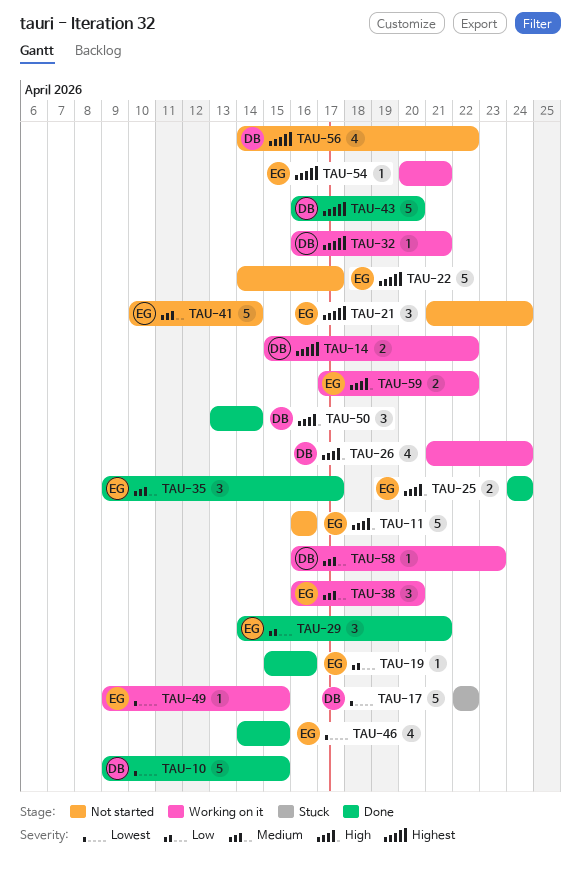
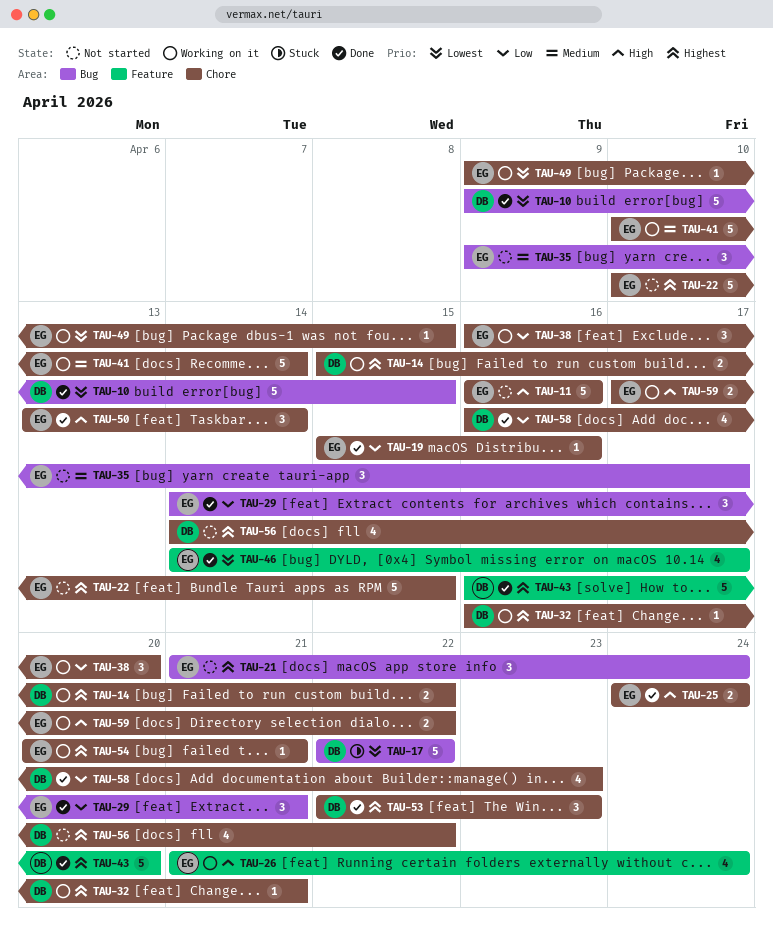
TAU-22, start: Apr 14 -> Apr 10
TAU-22, due: Apr 17 -> Apr 15
TAU-26, owner: DB -> EG
TAU-35, status: Done -> Not started
TAU-38, priority: Medium -> Low
TAU-41, status: Not started -> Working on it
TAU-46, due: Apr 15 -> Apr 17
TAU-50, owner: DB -> EG
TAU-53: none -> present
TAU-58, status: Working on it -> Done
TAU-58, priority: Medium -> Low
TAU-58, estimate: 1 -> 4

